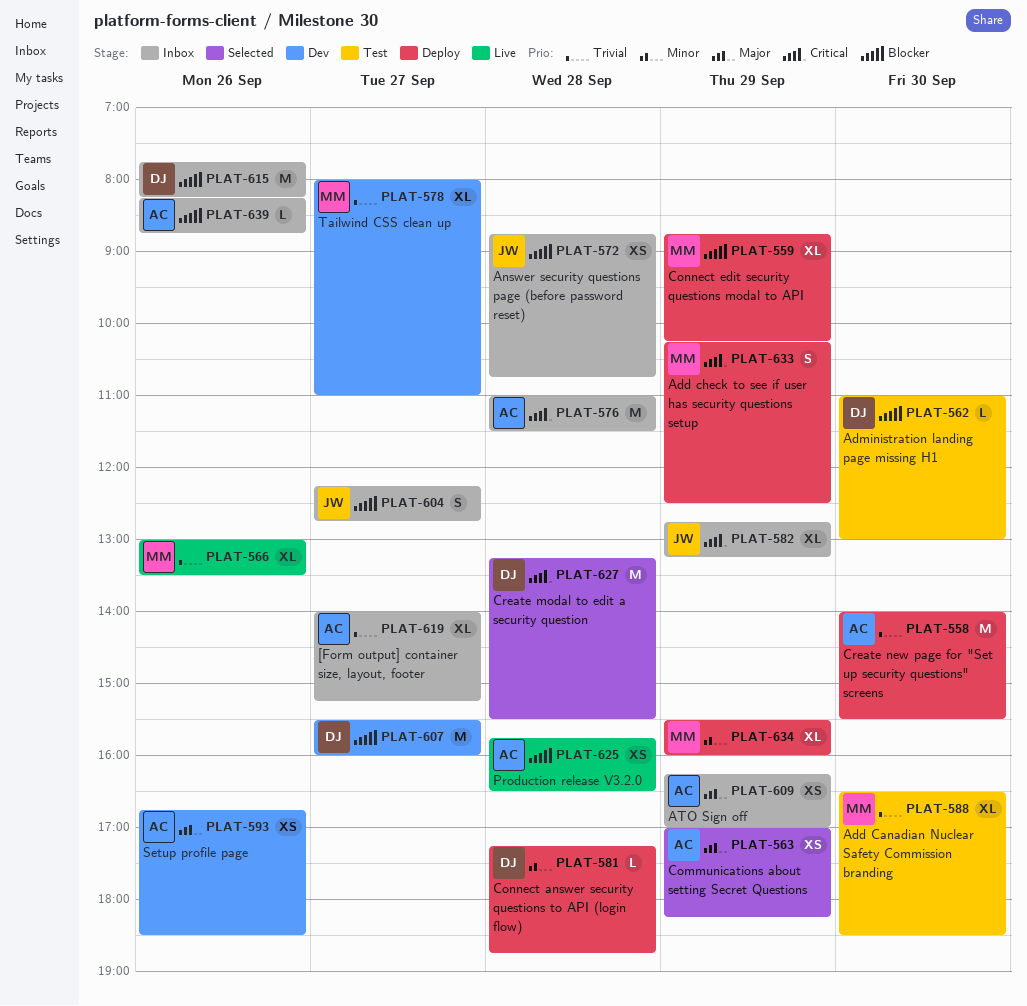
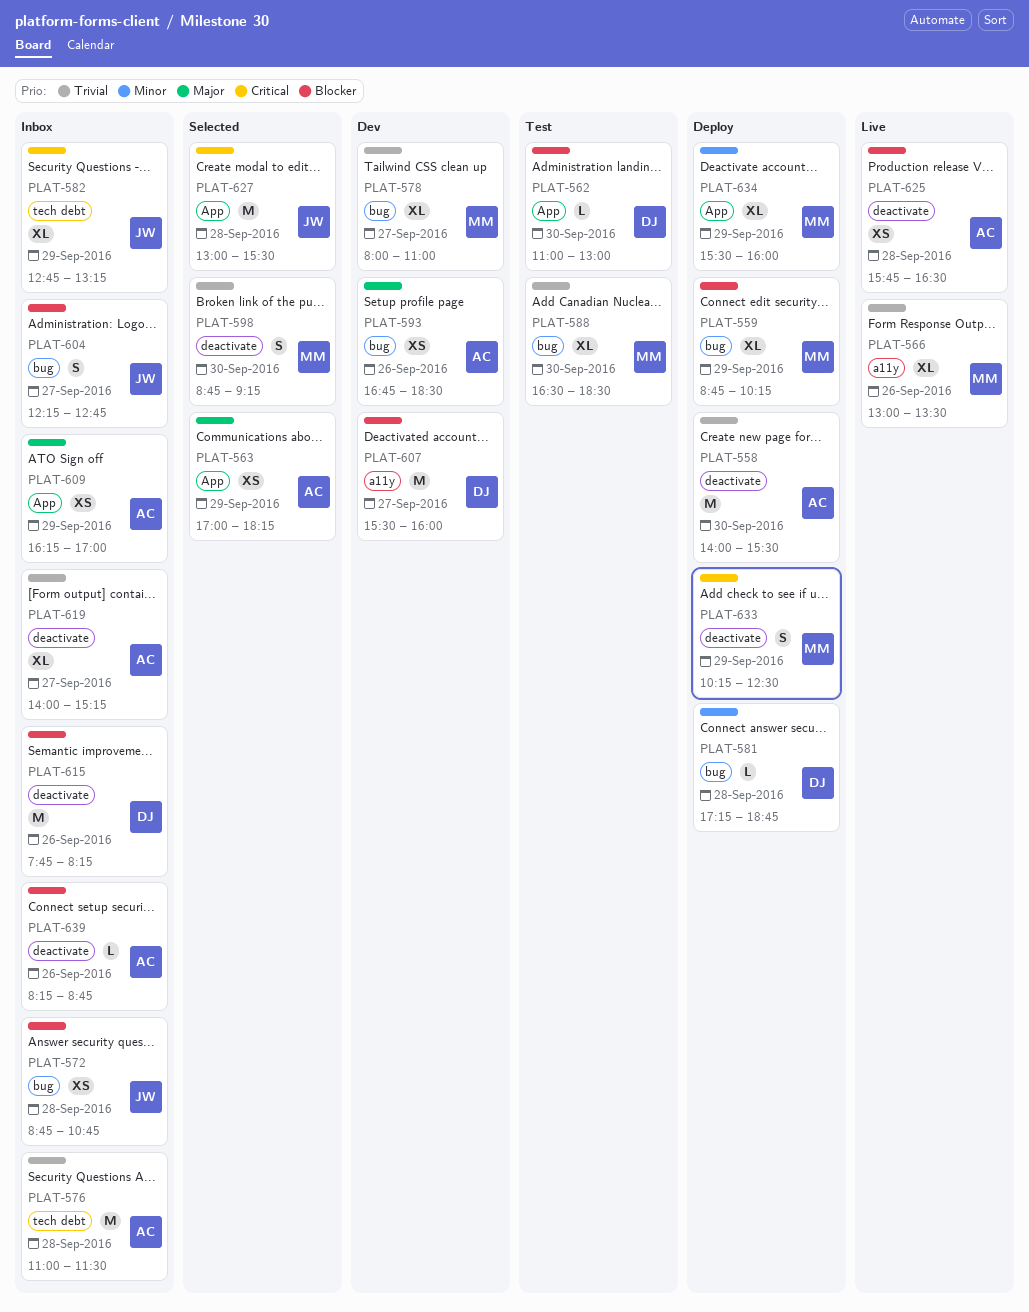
PLAT-576, priority: Critical -> Trivial
PLAT-598: none -> present
PLAT-627, owner: DJ -> JW
PLAT-627, begins: 13:15 -> 13:00

